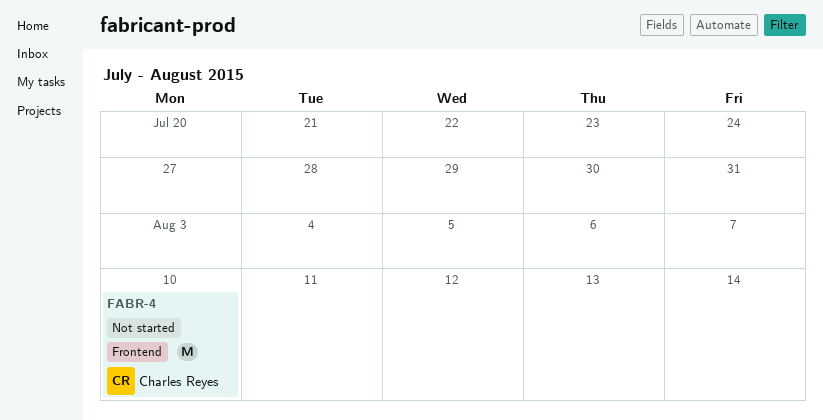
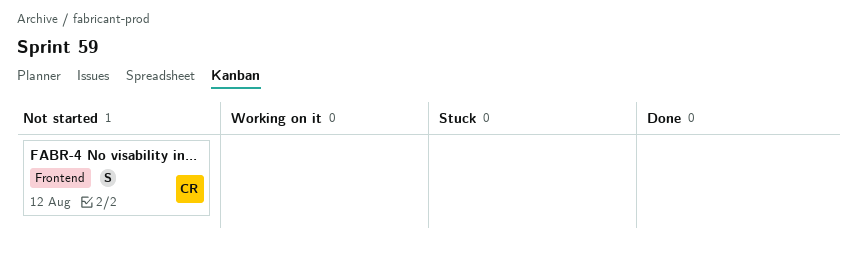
FABR-4, estimate: M -> S
FABR-4, due: Aug 10 -> Aug 12

